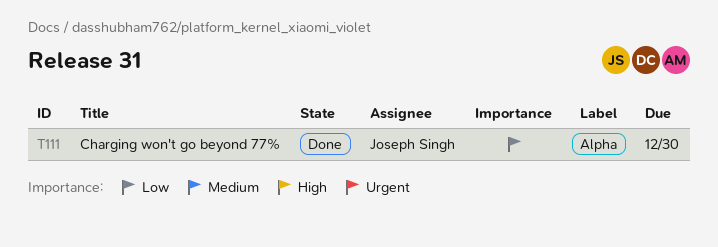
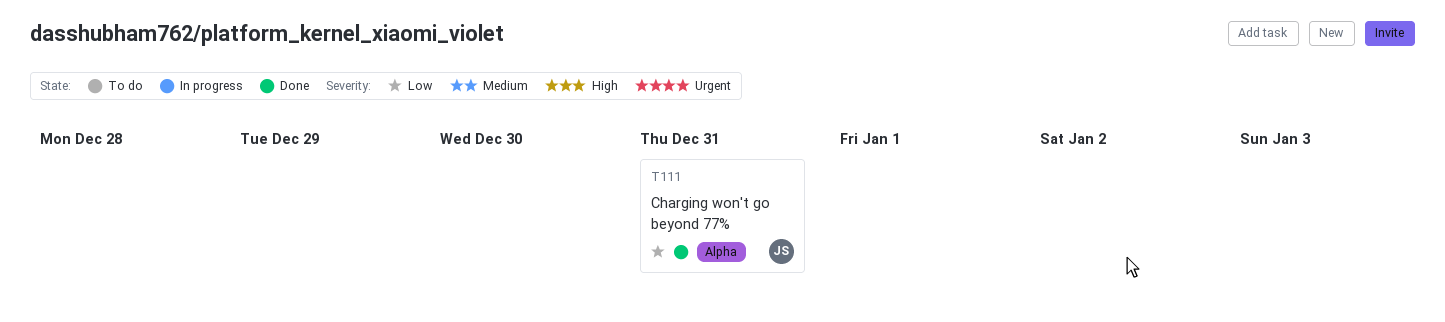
T111, due: Dec 30 -> Dec 31

